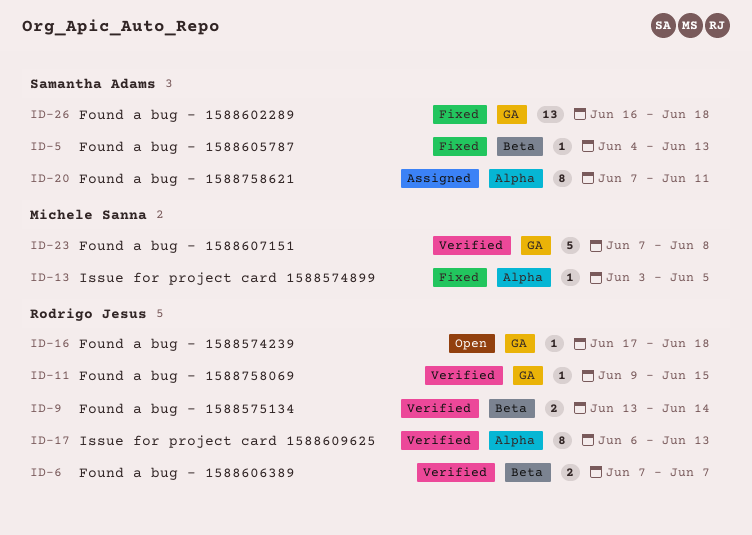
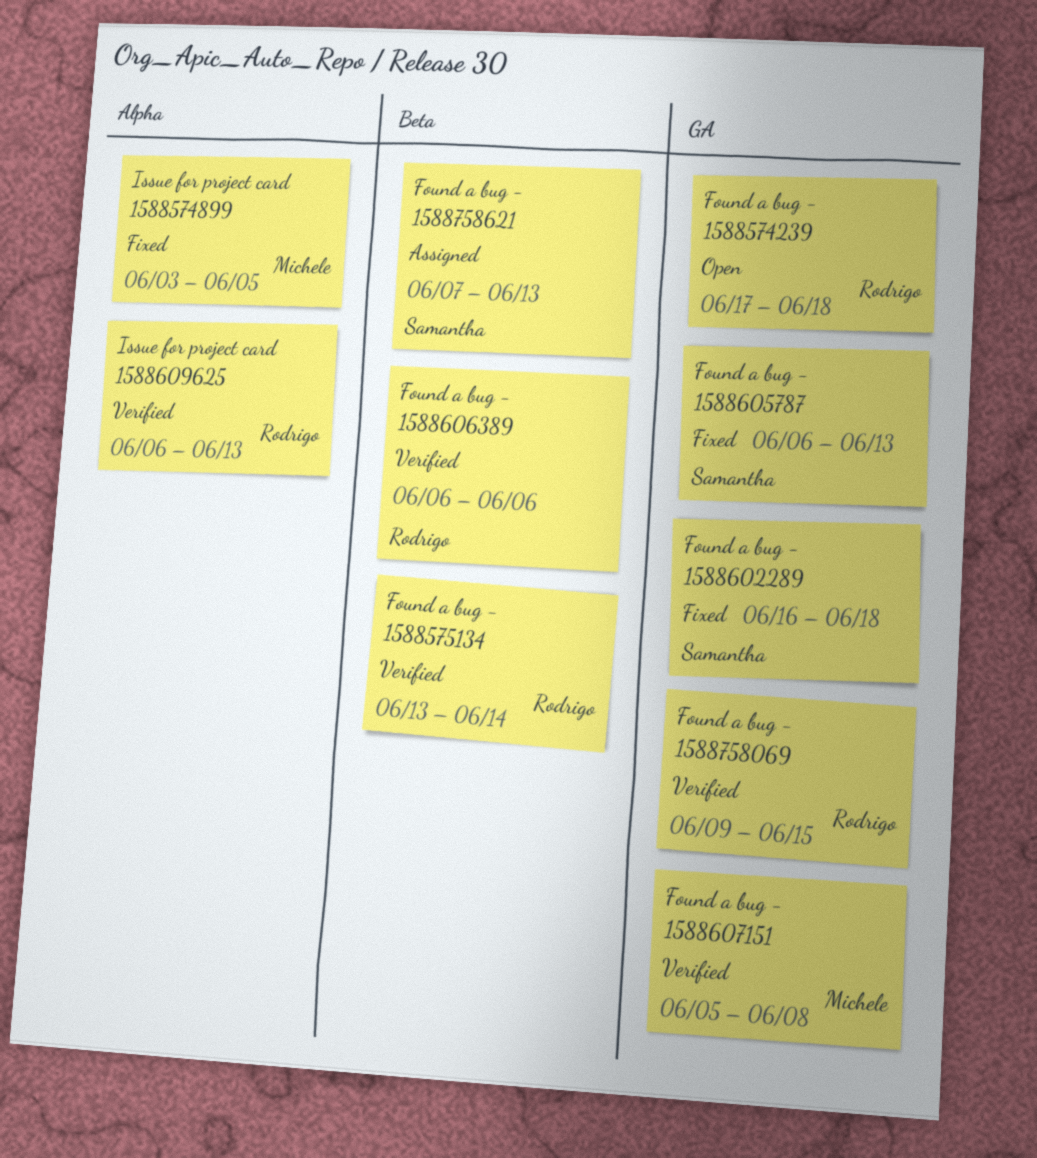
Found a bug - 1588605787, label: Beta -> GA
Found a bug - 1588605787, start: Jun 4 -> Jun 6
Found a bug - 1588606389, start: Jun 7 -> Jun 6
Found a bug - 1588606389, due: Jun 7 -> Jun 6
Found a bug - 1588607151, start: Jun 7 -> Jun 5
Found a bug - 1588758621, label: Alpha -> Beta
Found a bug - 1588758621, due: Jun 11 -> Jun 13

